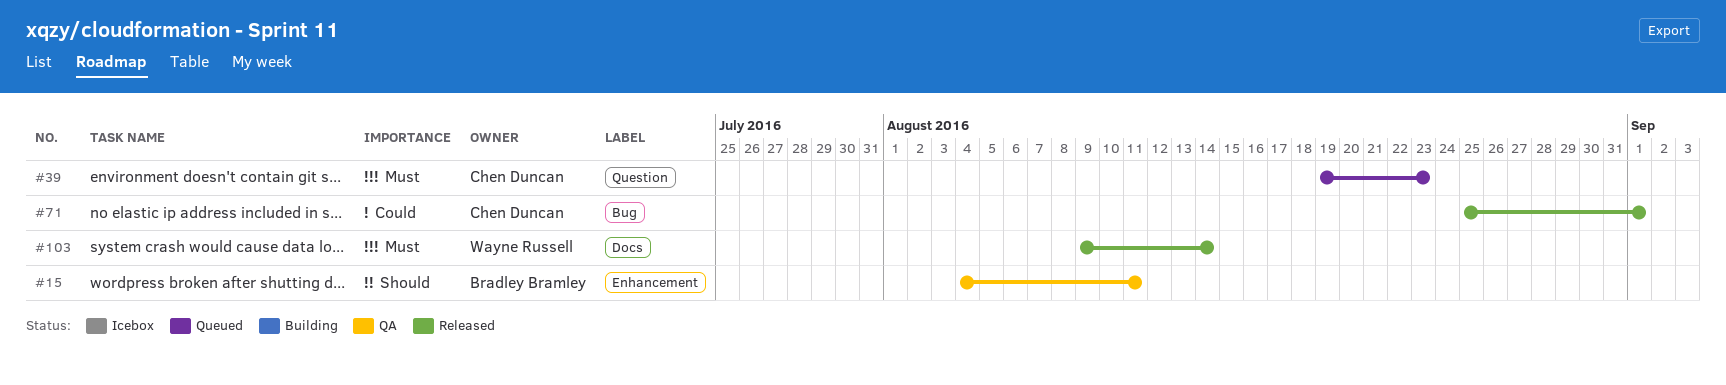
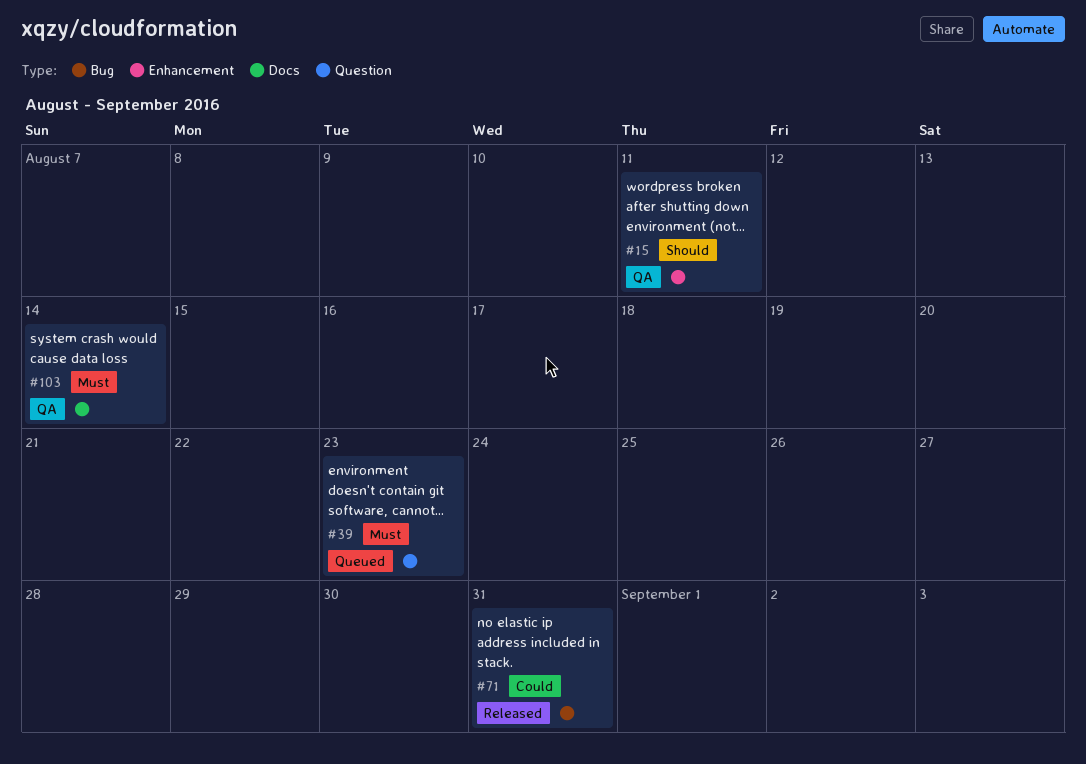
#71, due: Sep 1 -> Aug 31
#103, status: Released -> QA

